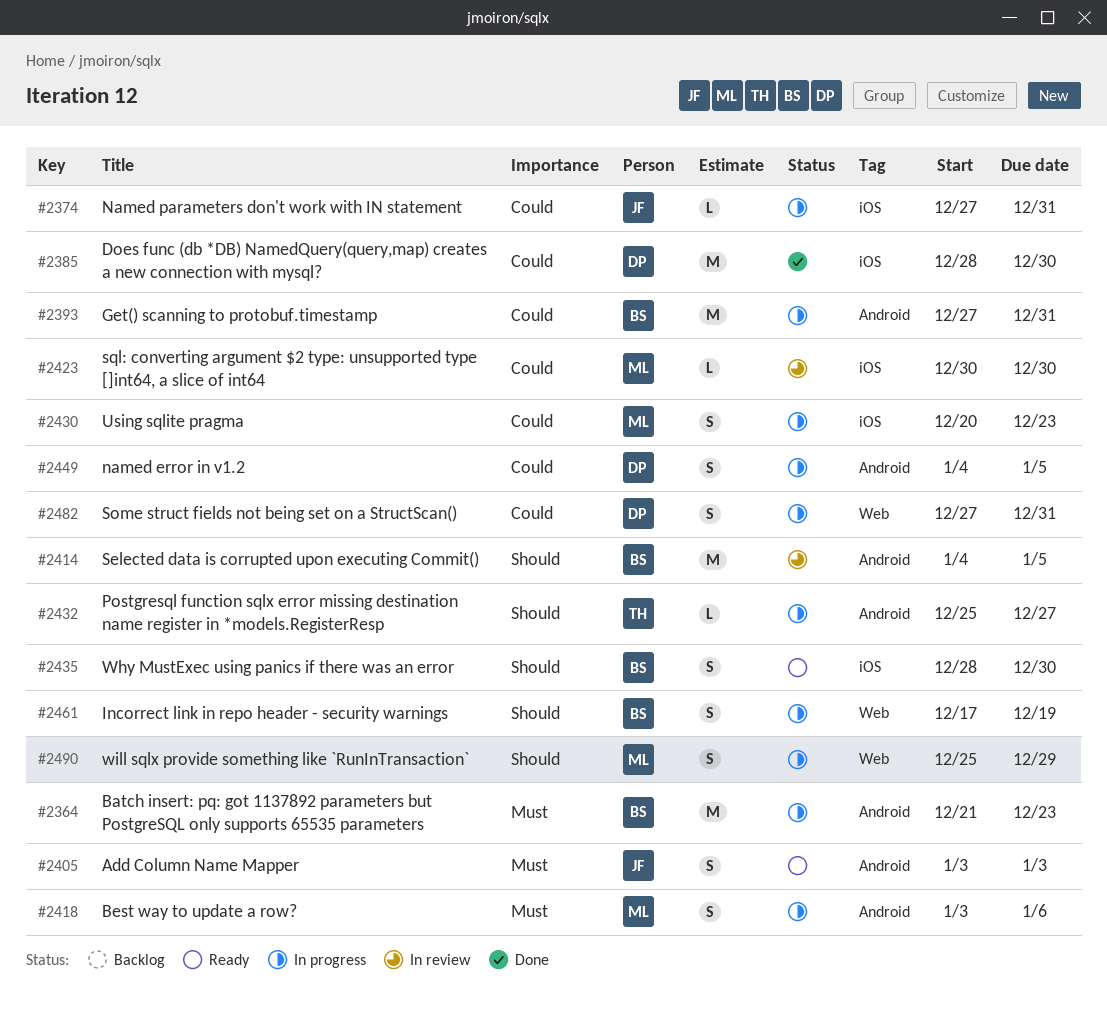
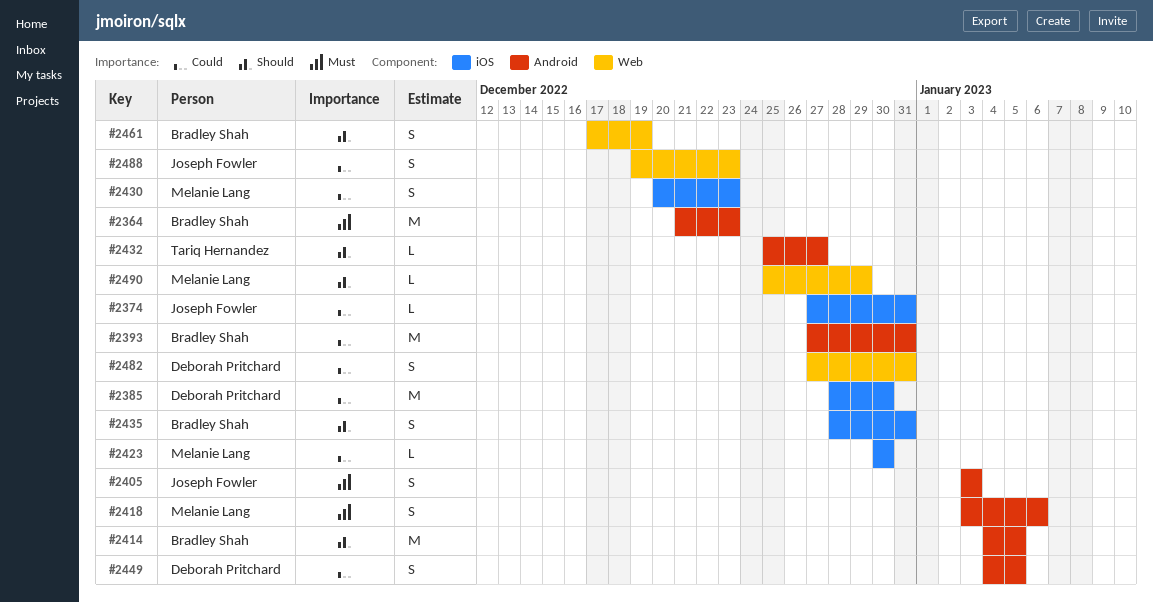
#2435, due: Dec 30 -> Dec 31
#2488: none -> present
#2490, estimate: S -> L

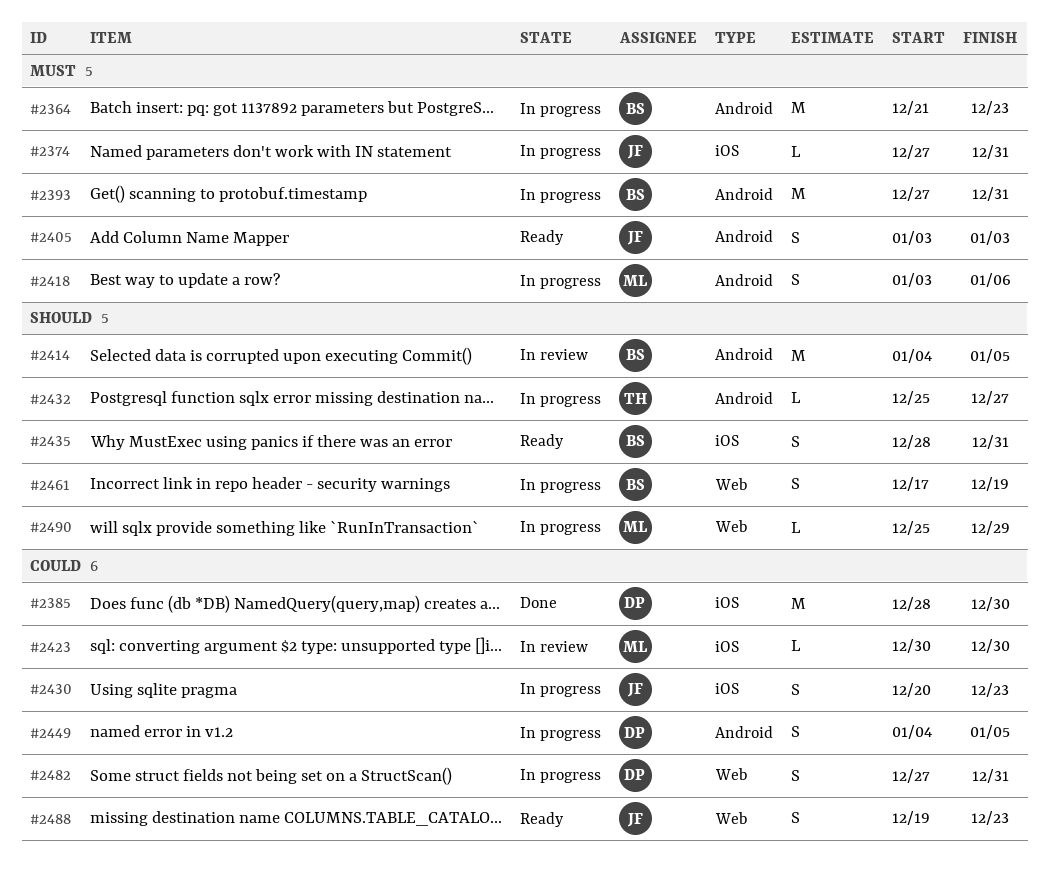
#2374, priority: Could -> Must
#2393, priority: Could -> Must
#2430, owner: Melanie Lang -> Joseph Fowler

